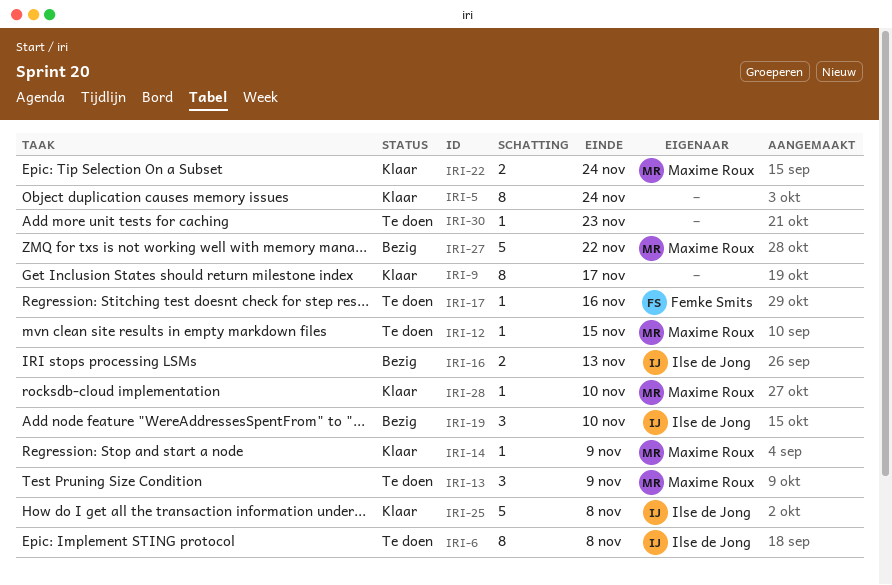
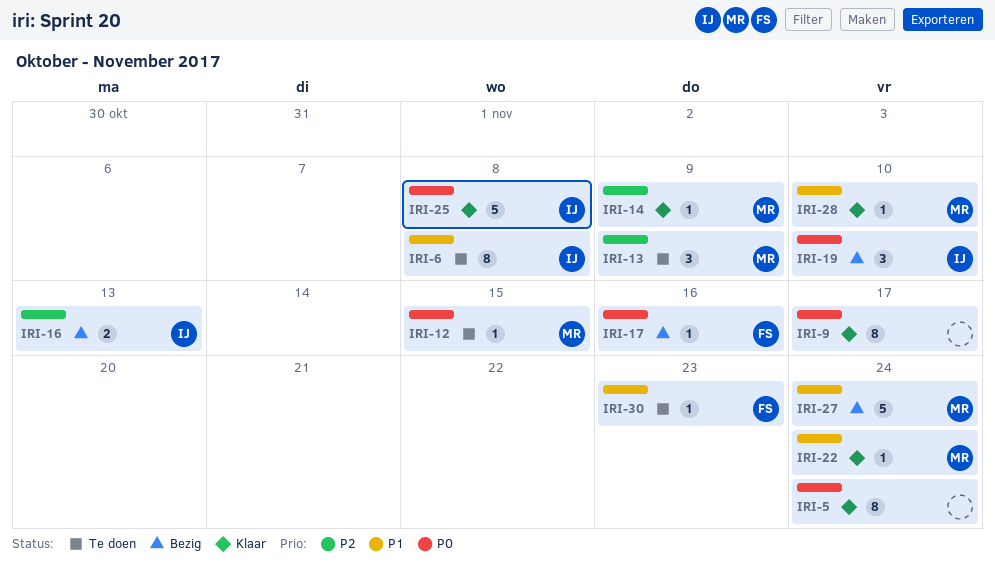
IRI-17, status: Te doen -> Bezig
IRI-22, estimate: 2 -> 1
IRI-27, due: Nov 22 -> Nov 24
IRI-30, owner: none -> Femke Smits

